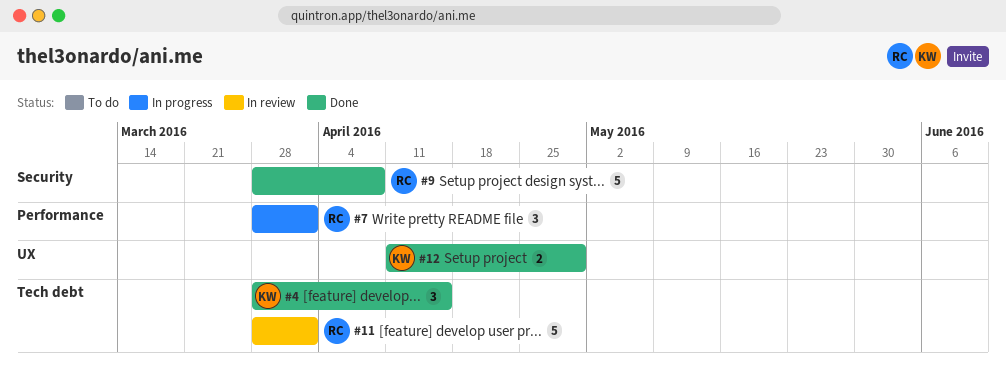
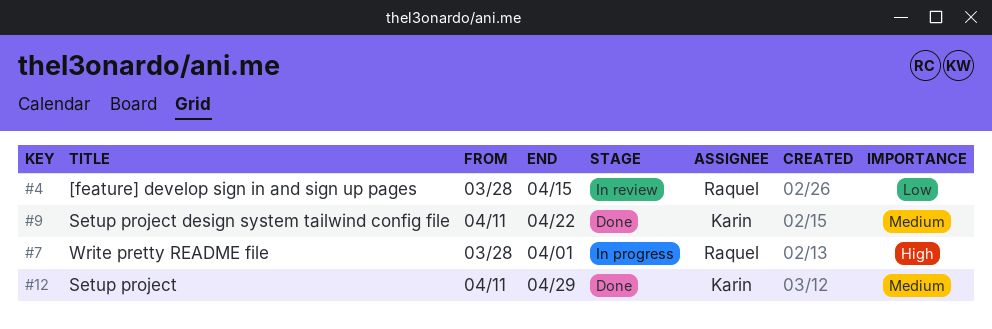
#4, status: Done -> In review
#4, owner: Karin -> Raquel
#9, owner: Raquel -> Karin
#9, start: Mar 28 -> Apr 11
#9, due: Apr 8 -> Apr 22
#11: present -> none

